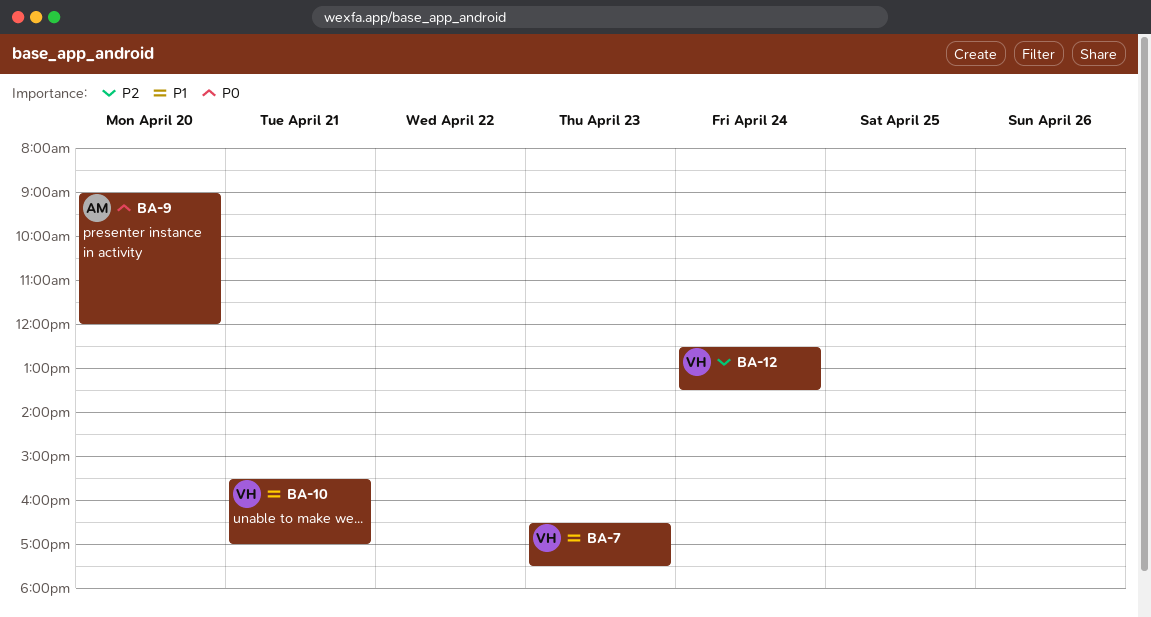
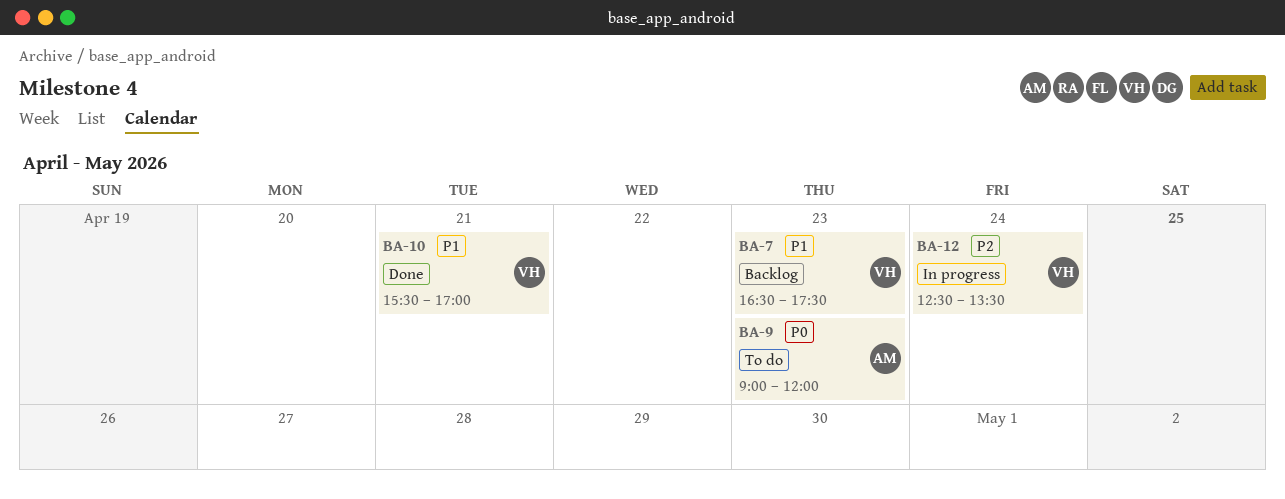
BA-9, day: Apr 20 -> Apr 23

